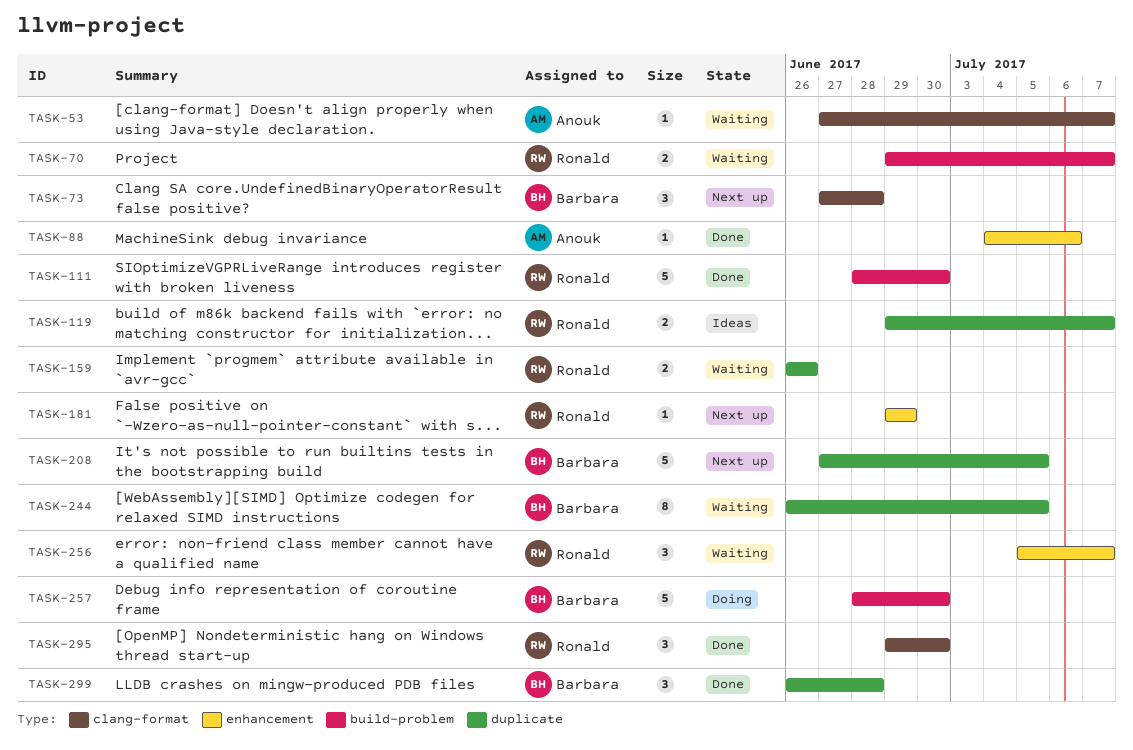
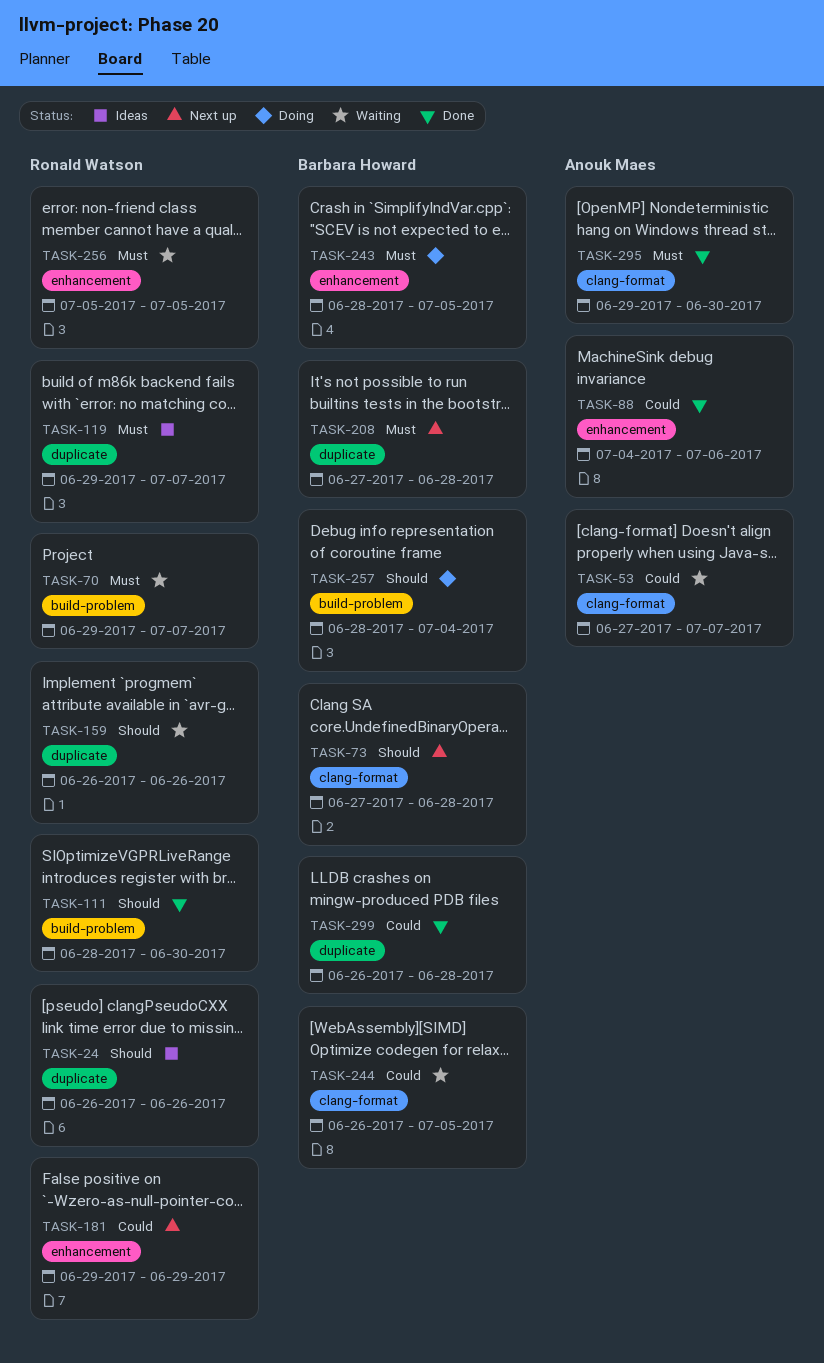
TASK-24: none -> present
TASK-208, due: Jul 5 -> Jun 28
TASK-243: none -> present
TASK-244, label: duplicate -> clang-format
TASK-256, due: Jul 7 -> Jul 5
TASK-257, due: Jun 30 -> Jul 4
TASK-295, owner: Ronald Watson -> Anouk Maes

